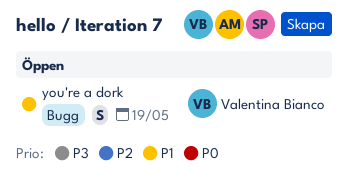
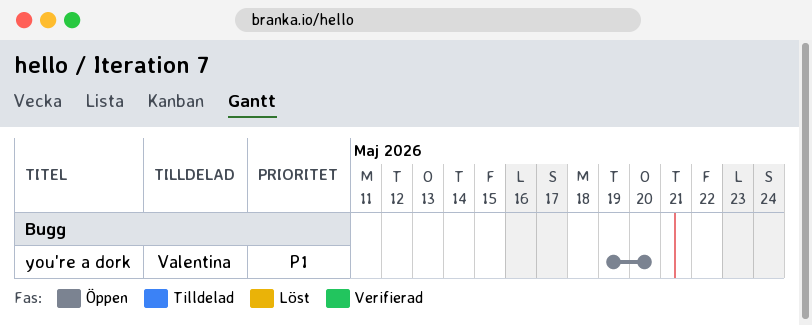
you're a dork, due: May 19 -> May 20

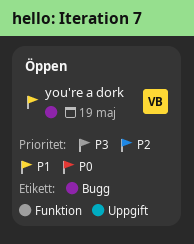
you're a dork, due: May 20 -> May 19

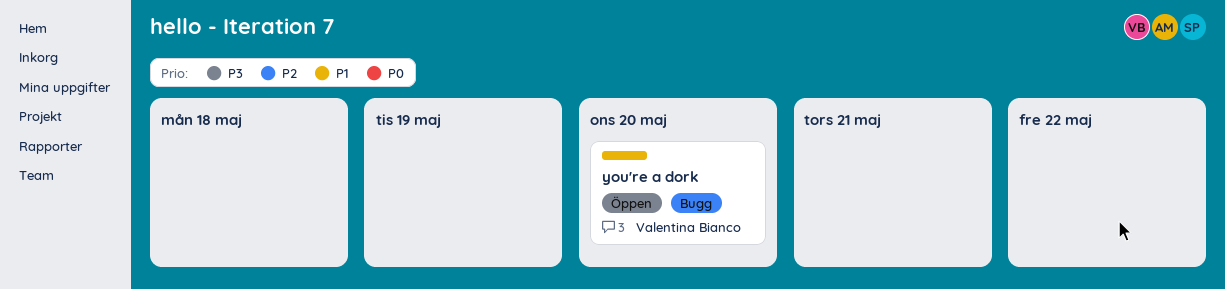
you're a dork, due: May 19 -> May 20

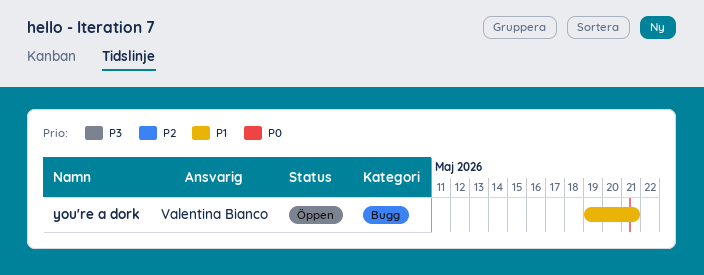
you're a dork, due: May 20 -> May 21

